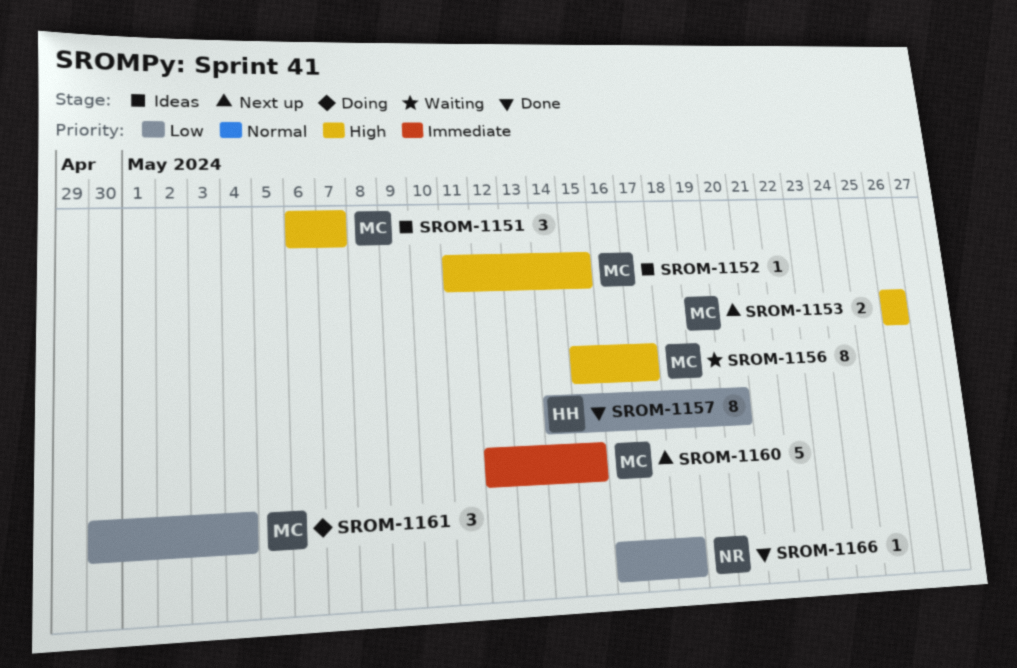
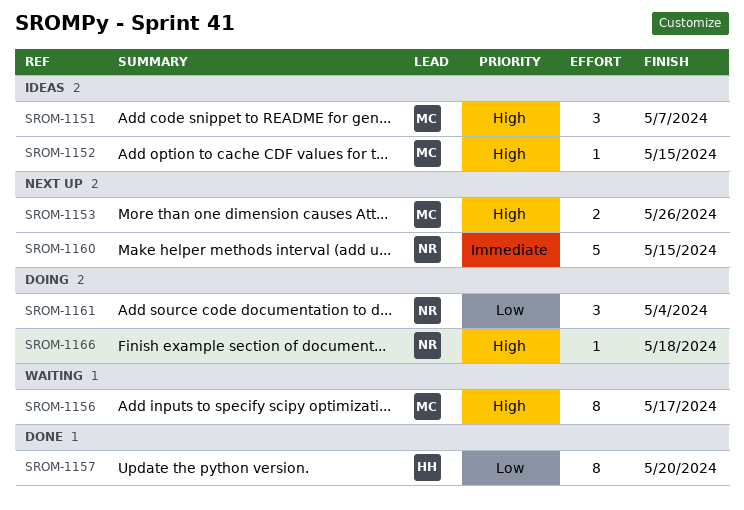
SROM-1160, owner: MC -> NR
SROM-1161, owner: MC -> NR
SROM-1166, status: Done -> Doing
SROM-1166, priority: Low -> High

